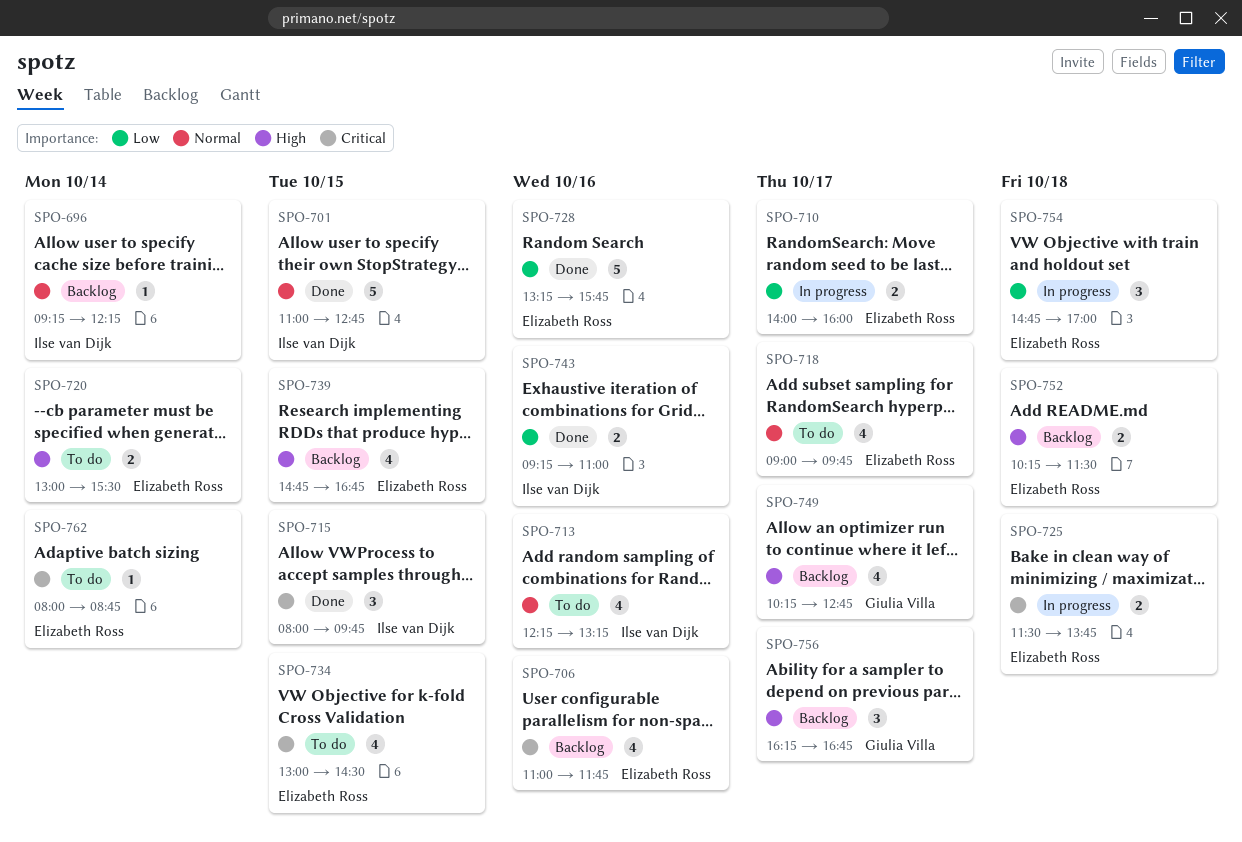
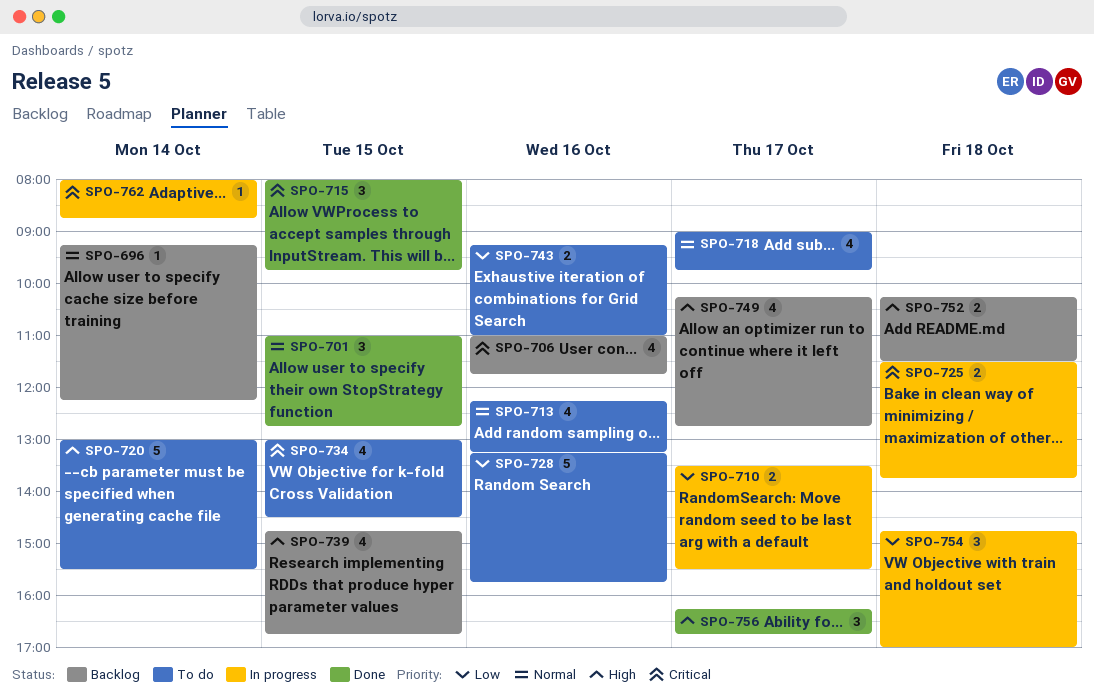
SPO-701, estimate: 5 -> 3
SPO-710, begins: 14:00 -> 13:30
SPO-710, ends: 16:00 -> 15:30
SPO-720, estimate: 2 -> 5
SPO-728, status: Done -> To do
SPO-743, status: Done -> To do
SPO-756, status: Backlog -> Done
SPO-762, status: To do -> In progress

